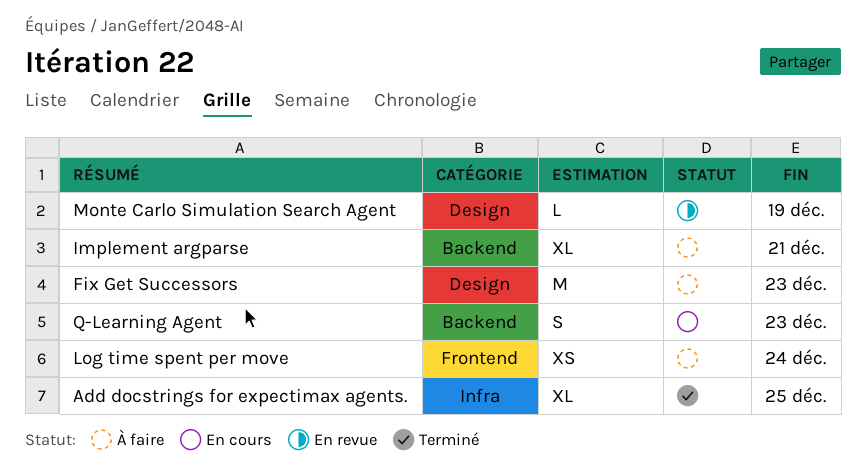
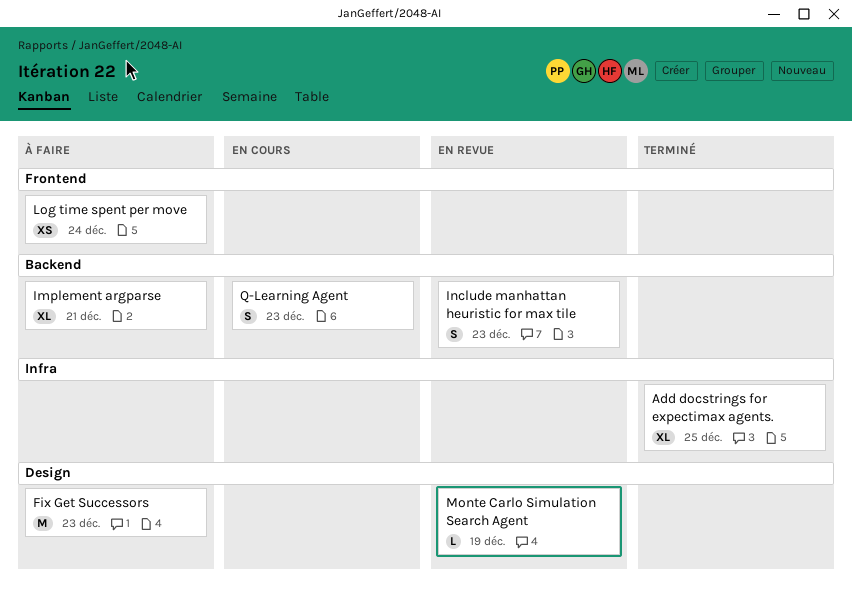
Include manhattan heuristic for max tile: none -> present

